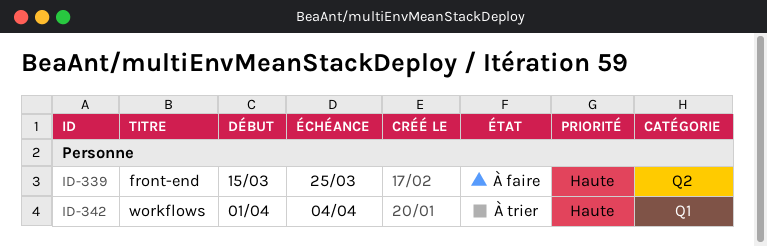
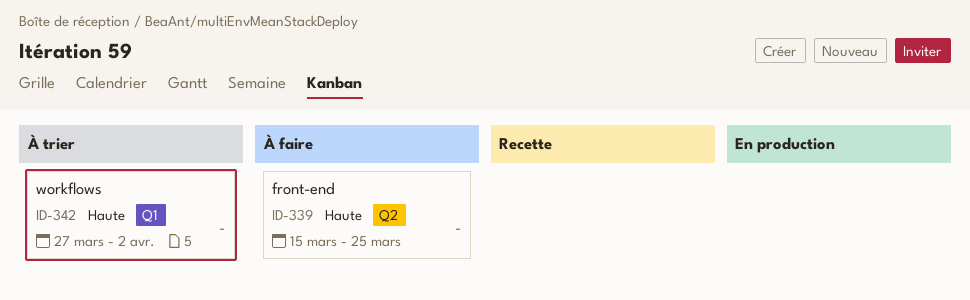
ID-342, start: Apr 1 -> Mar 27
ID-342, due: Apr 4 -> Apr 2

